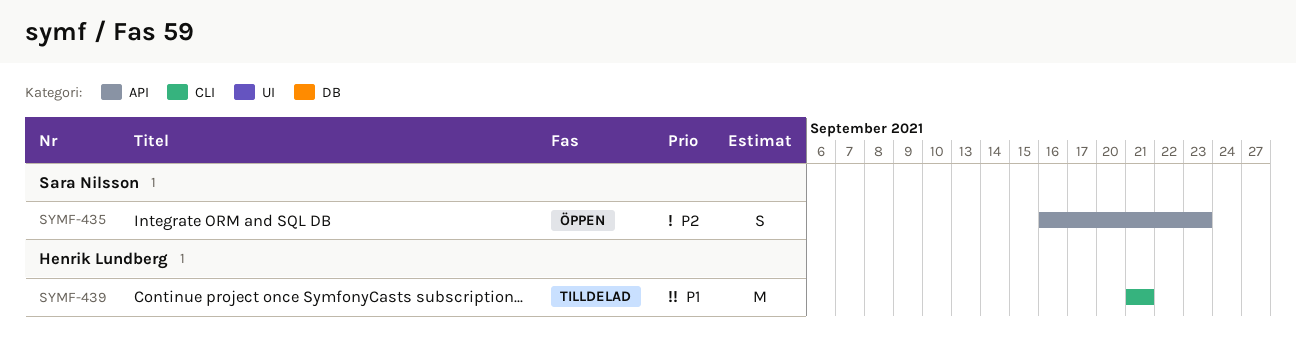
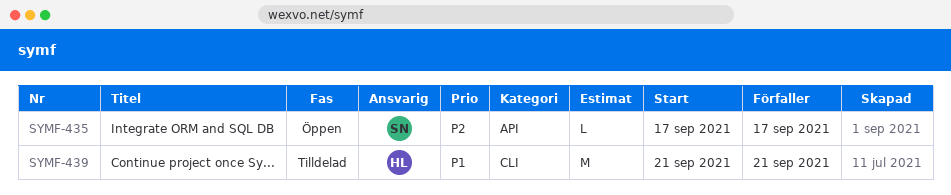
SYMF-435, estimate: S -> L
SYMF-435, start: Sep 16 -> Sep 17
SYMF-435, due: Sep 23 -> Sep 17

